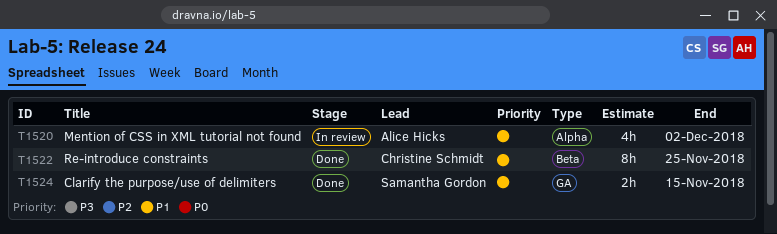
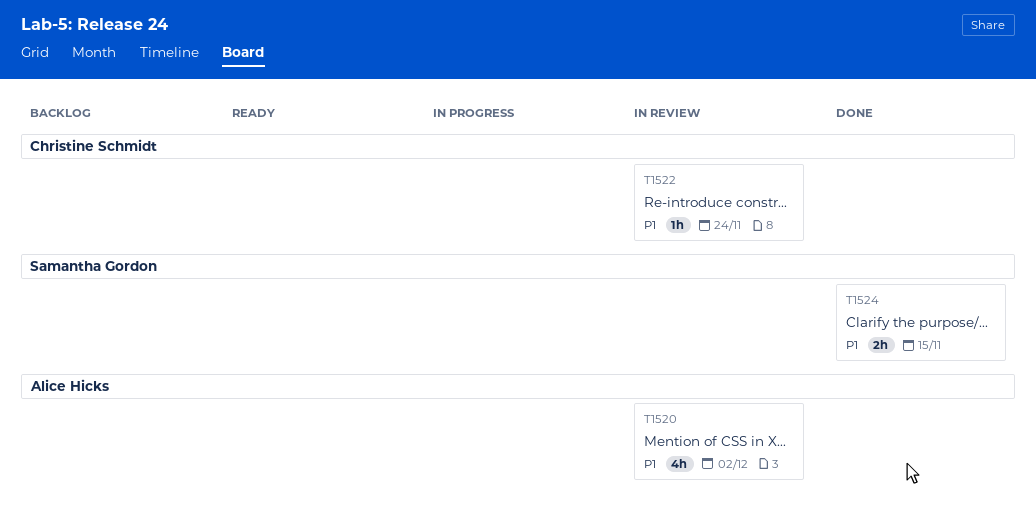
T1522, status: Done -> In review
T1522, estimate: 8h -> 1h
T1522, due: Nov 25 -> Nov 24

